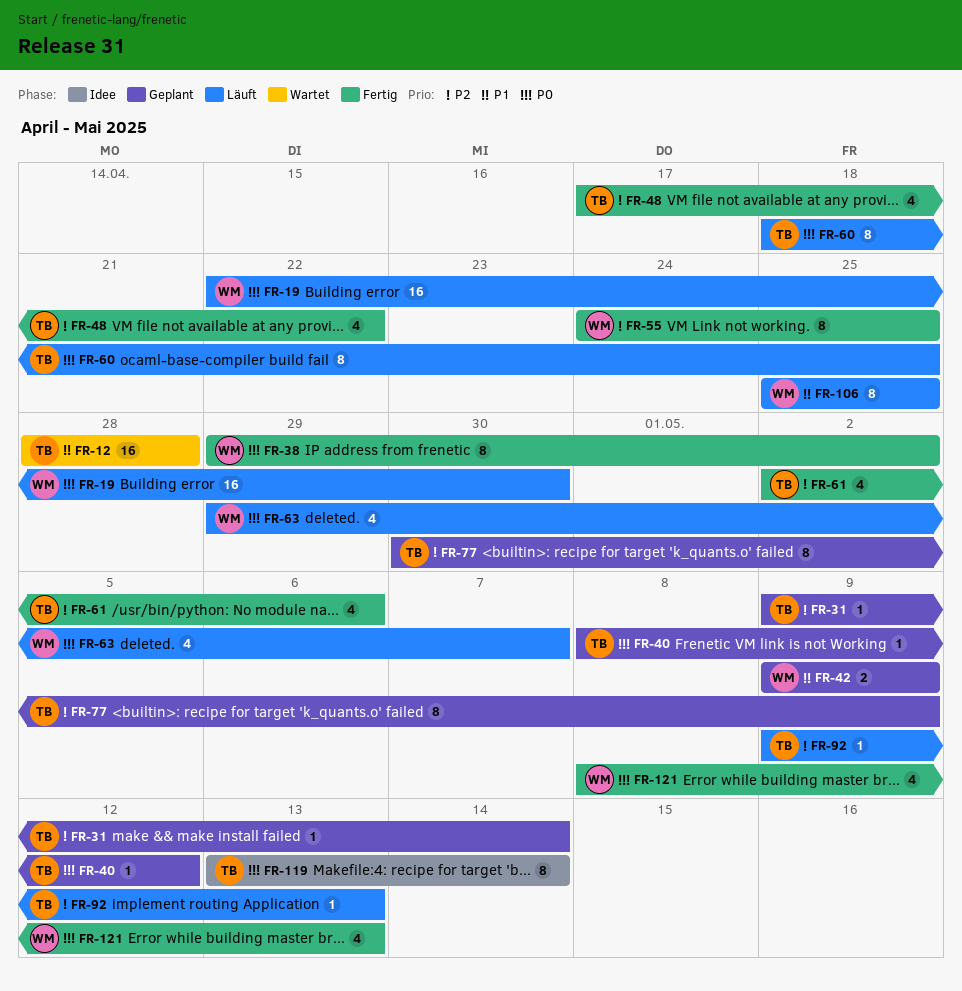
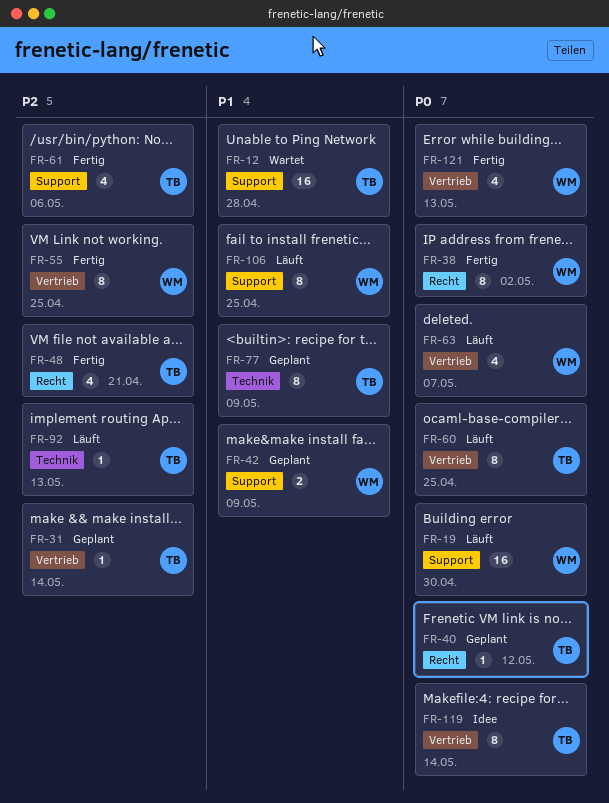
FR-48, due: Apr 22 -> Apr 21
FR-77, priority: P2 -> P1

